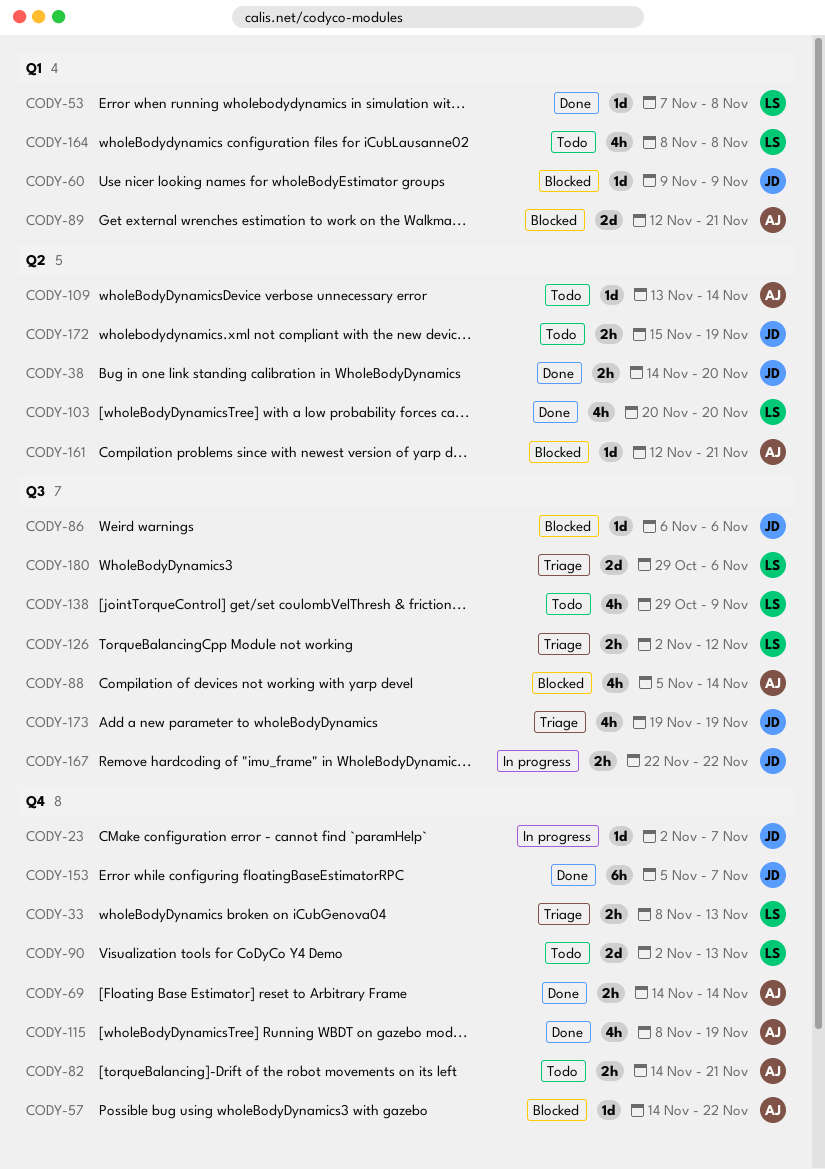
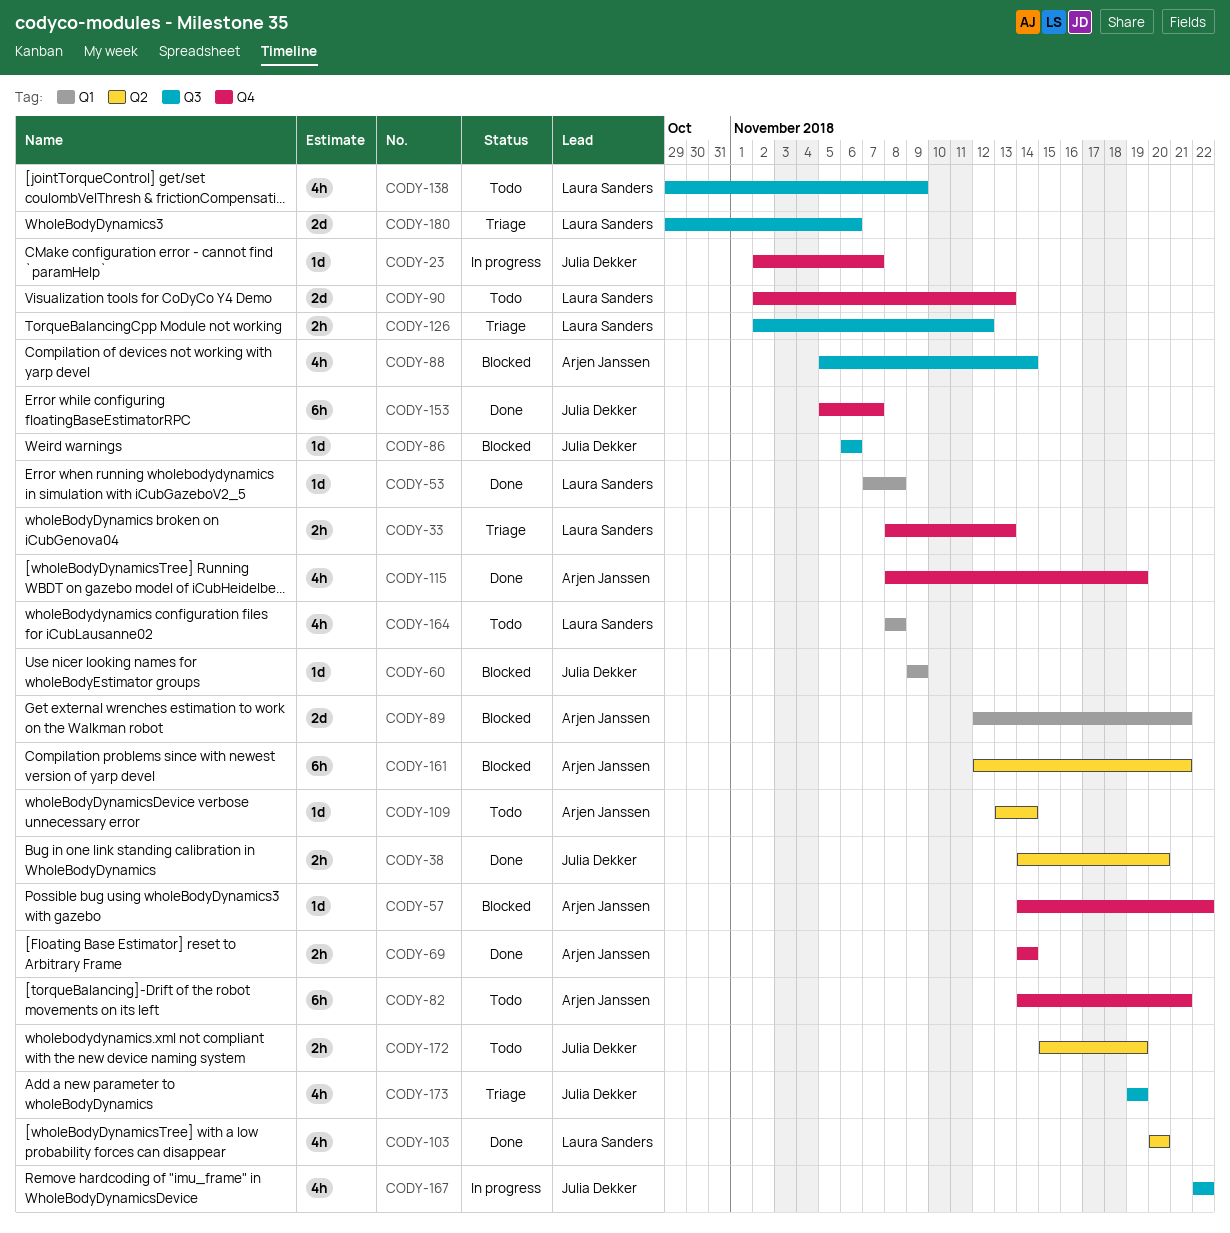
CODY-82, estimate: 2h -> 6h
CODY-161, estimate: 1d -> 6h
CODY-167, estimate: 2h -> 4h

